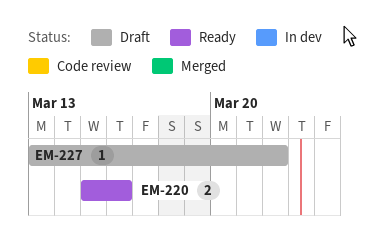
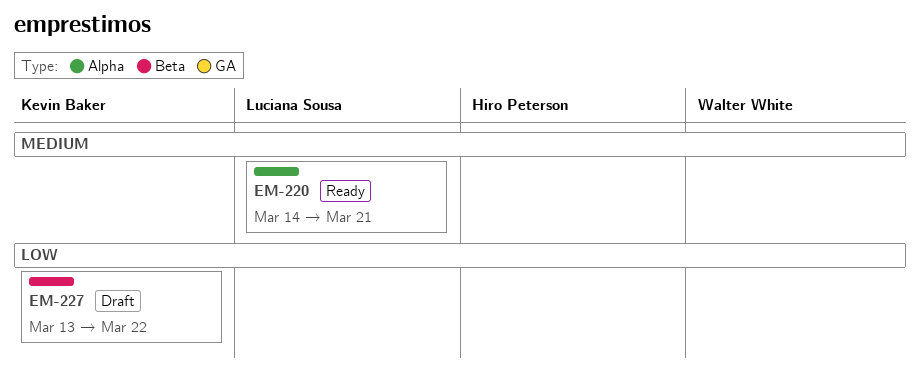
EM-220, start: Mar 15 -> Mar 14
EM-220, due: Mar 16 -> Mar 21

